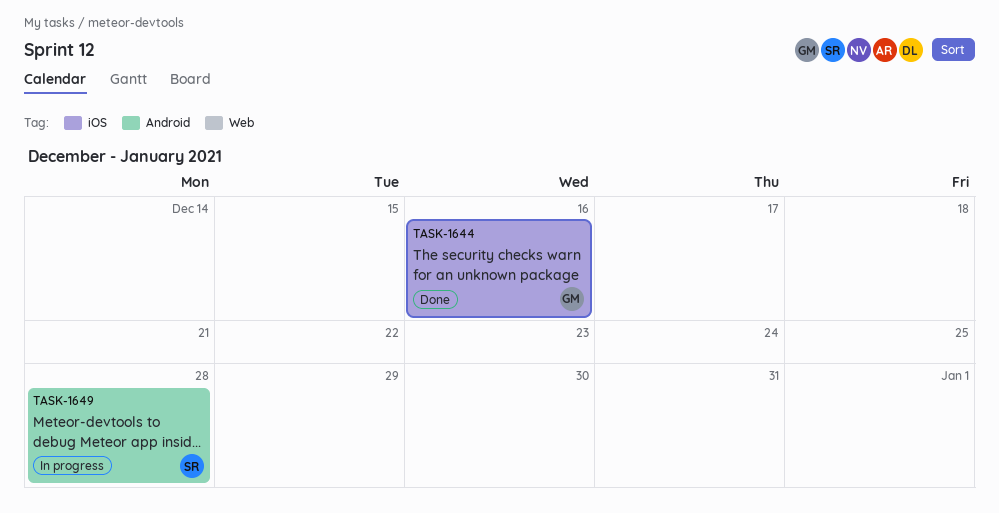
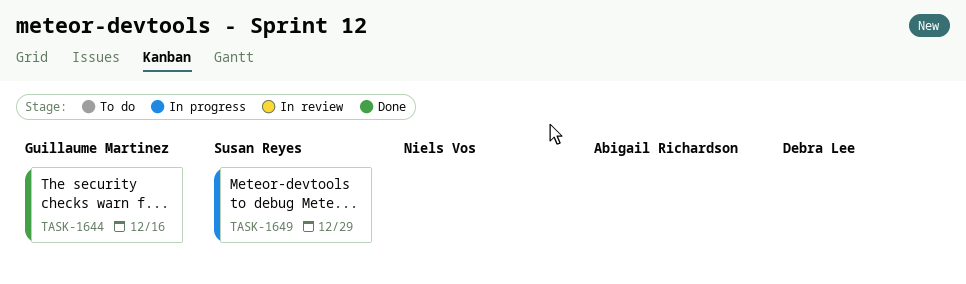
TASK-1649, due: Dec 28 -> Dec 29

